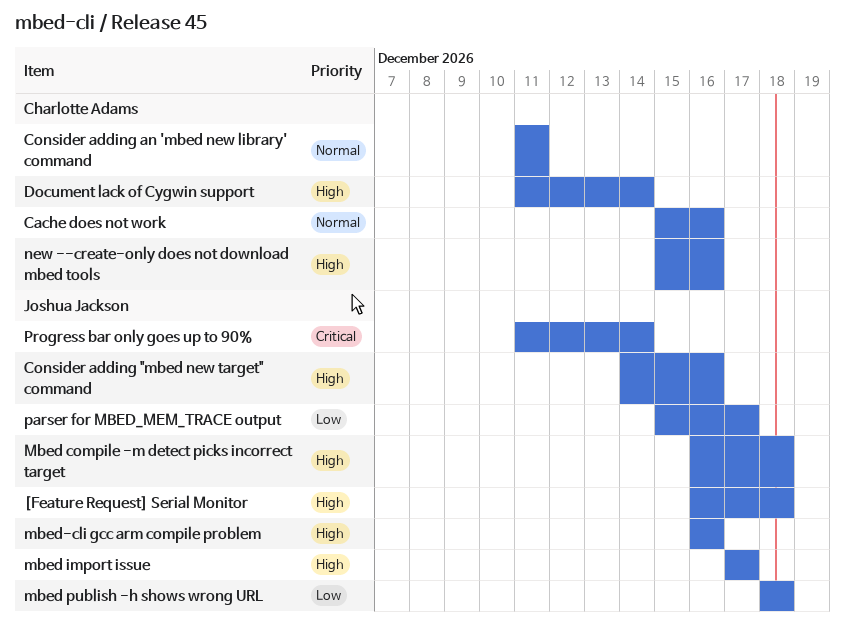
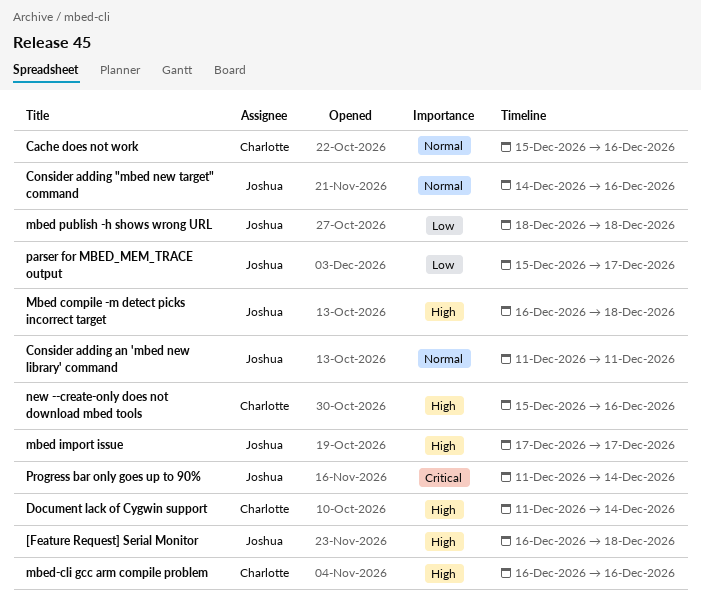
Consider adding "mbed new target" command, priority: High -> Normal
Consider adding an 'mbed new library' command, owner: Charlotte Adams -> Joshua Jackson
mbed-cli gcc arm compile problem, owner: Joshua Jackson -> Charlotte Adams

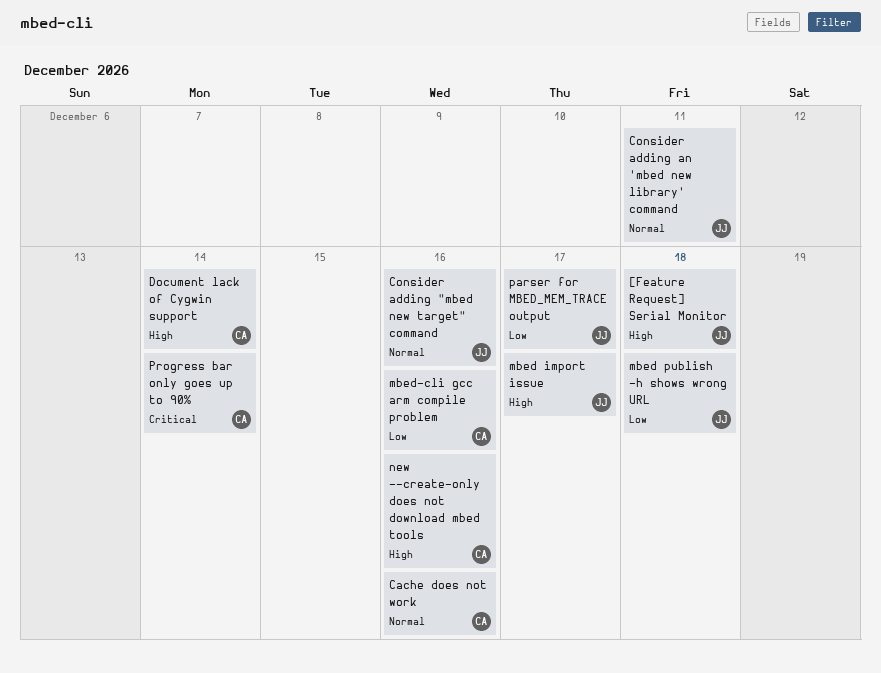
Mbed compile -m detect picks incorrect target: present -> none
mbed-cli gcc arm compile problem, priority: High -> Low
Progress bar only goes up to 90%, owner: Joshua -> Charlotte

